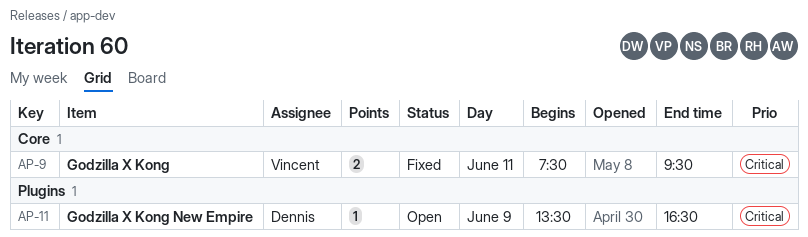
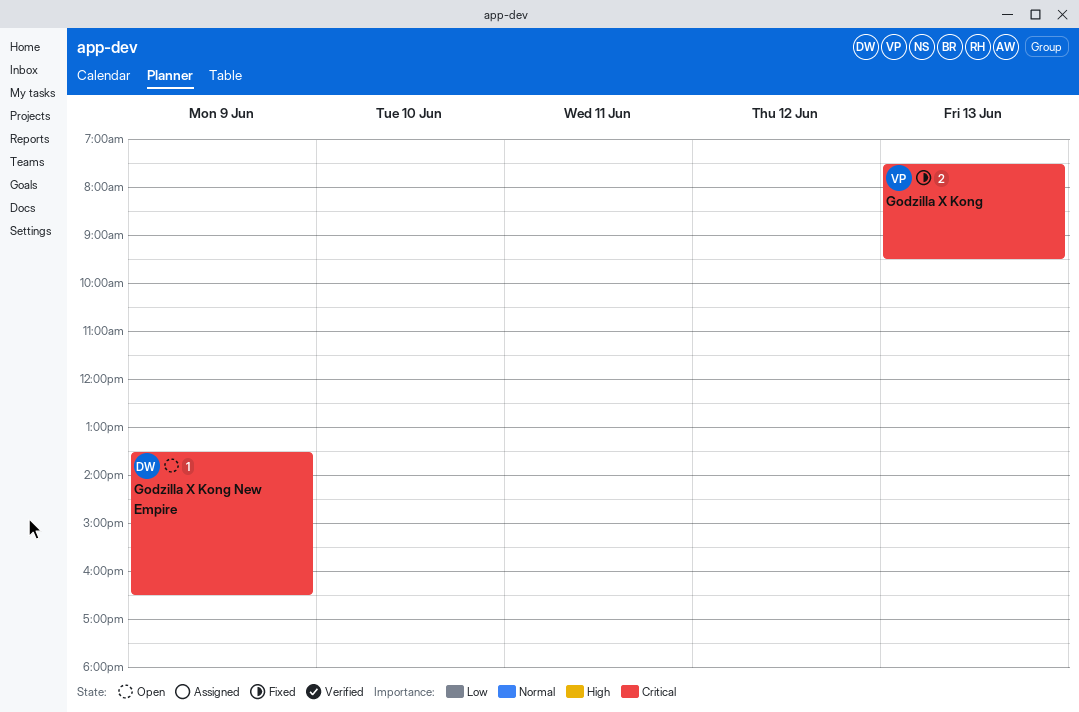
Godzilla X Kong, day: Jun 11 -> Jun 13

